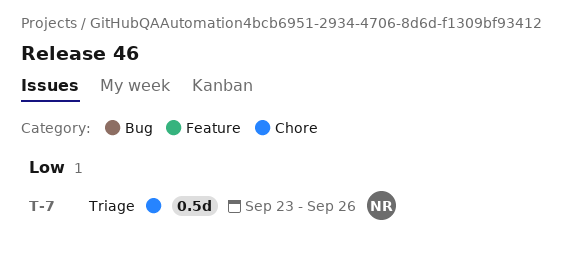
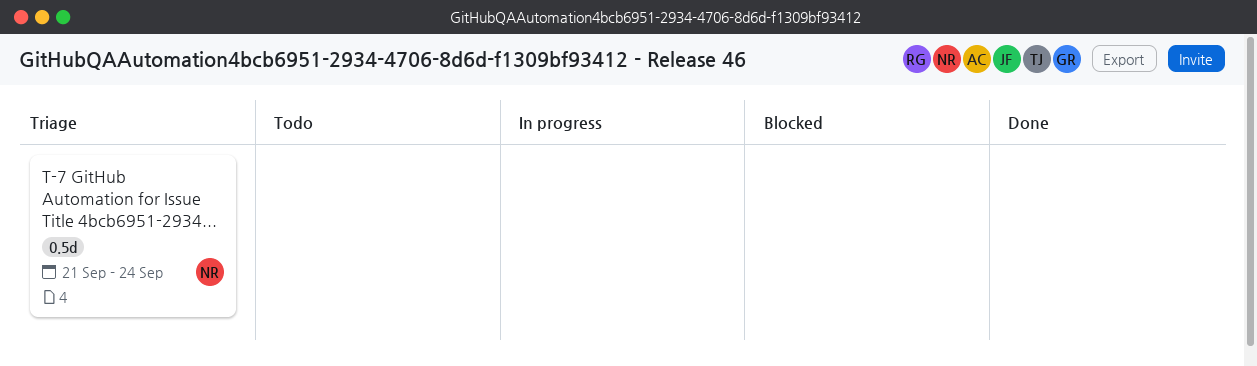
T-7, start: Sep 23 -> Sep 21
T-7, due: Sep 26 -> Sep 24

